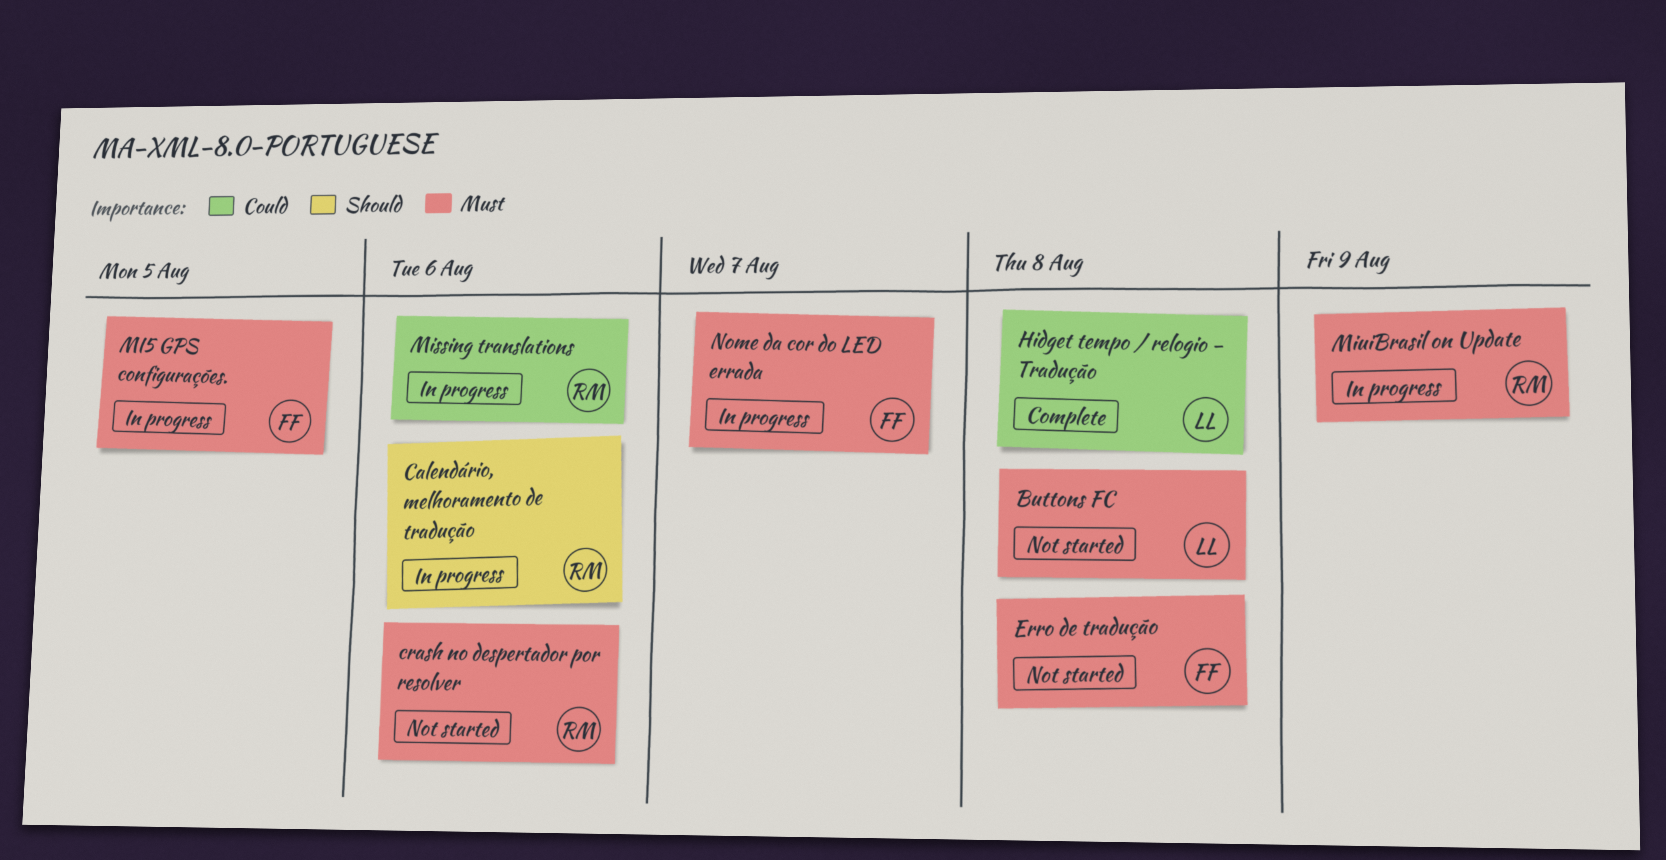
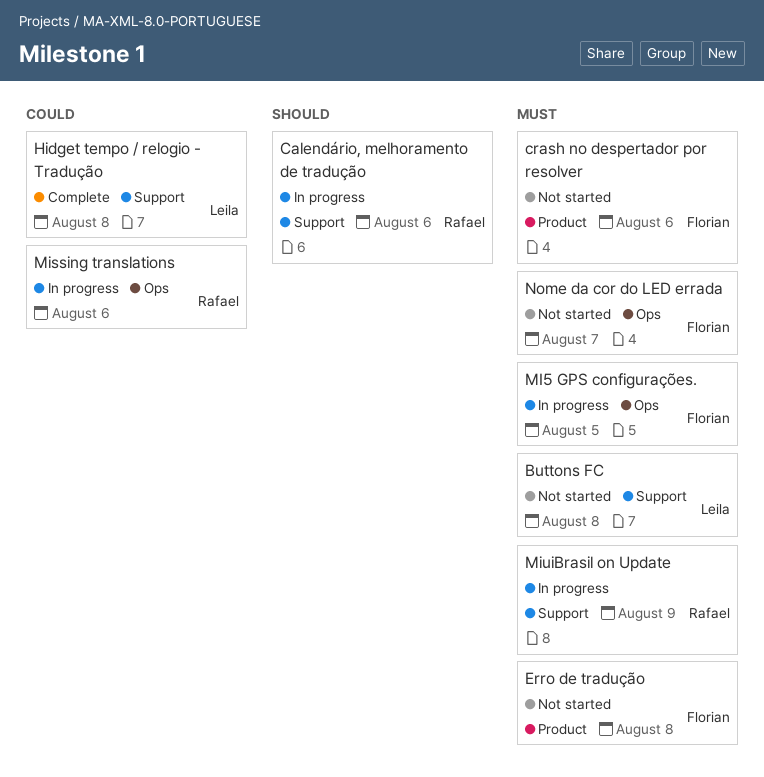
crash no despertador por resolver, owner: Rafael -> Florian
Nome da cor do LED errada, status: In progress -> Not started

